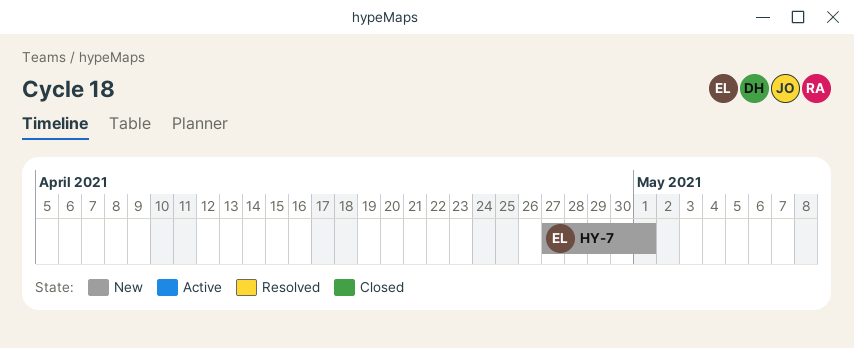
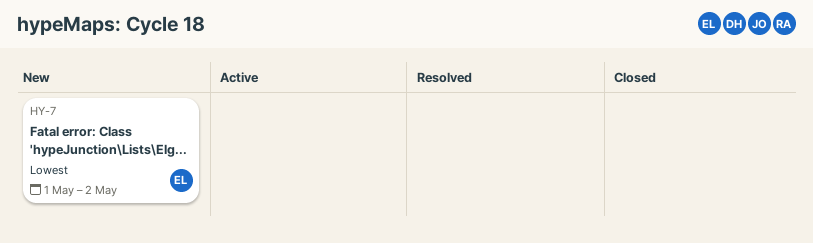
HY-7, start: Apr 27 -> May 1
HY-7, due: May 1 -> May 2

